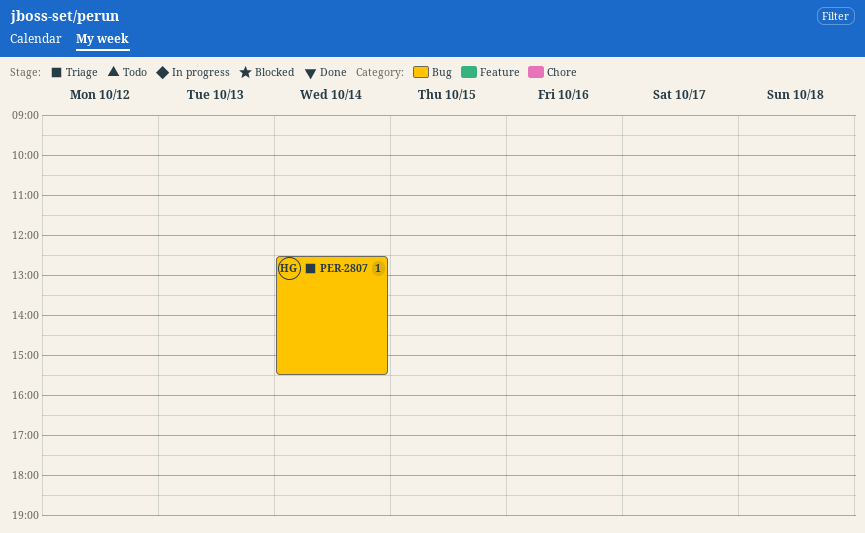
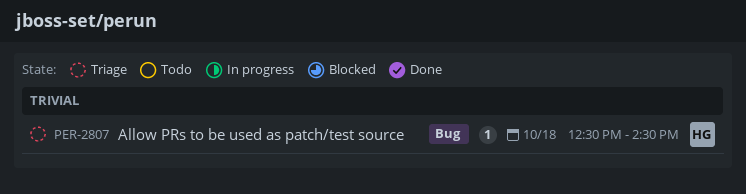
PER-2807, day: Oct 14 -> Oct 18
PER-2807, ends: 15:30 -> 14:30

